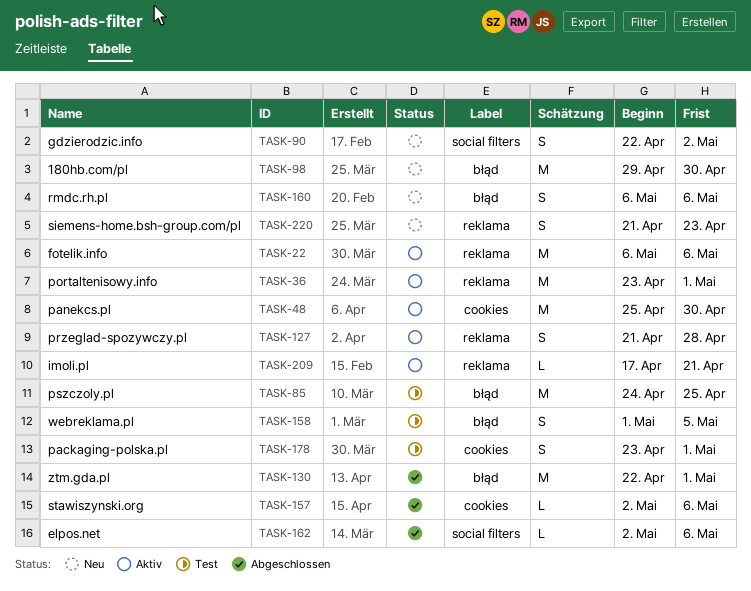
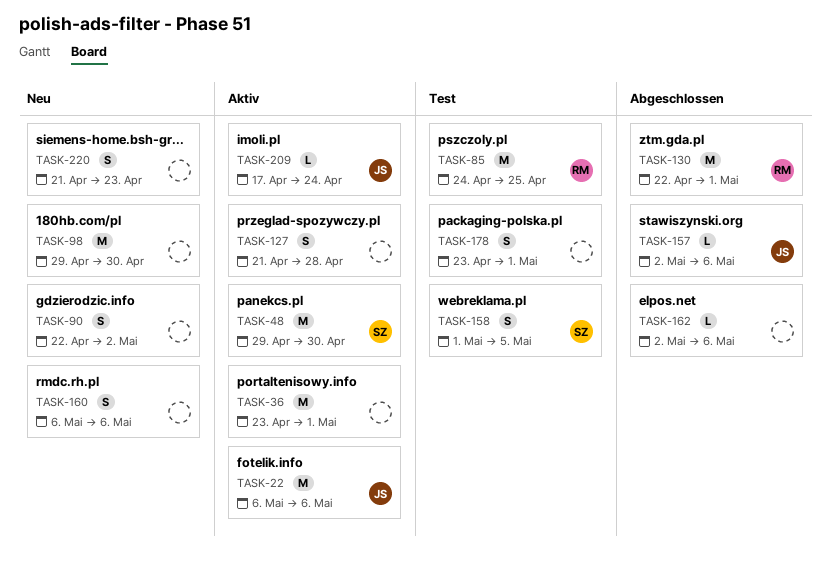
TASK-48, start: Apr 25 -> Apr 29
TASK-209, due: Apr 21 -> Apr 24

